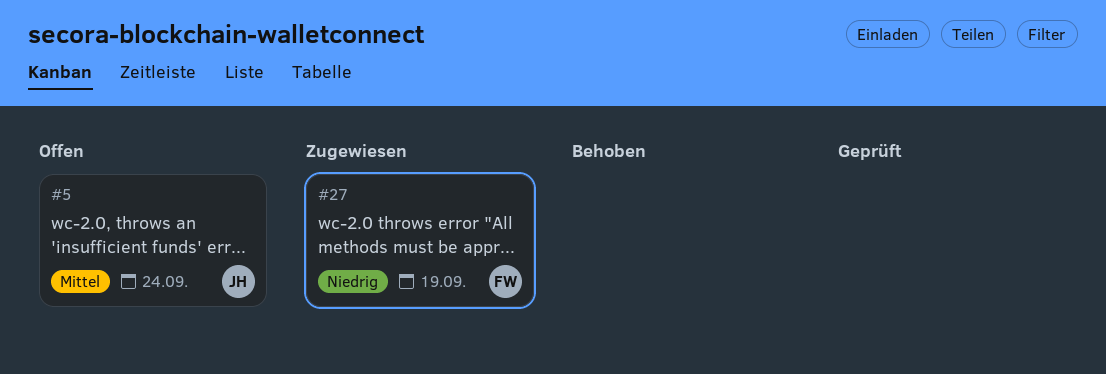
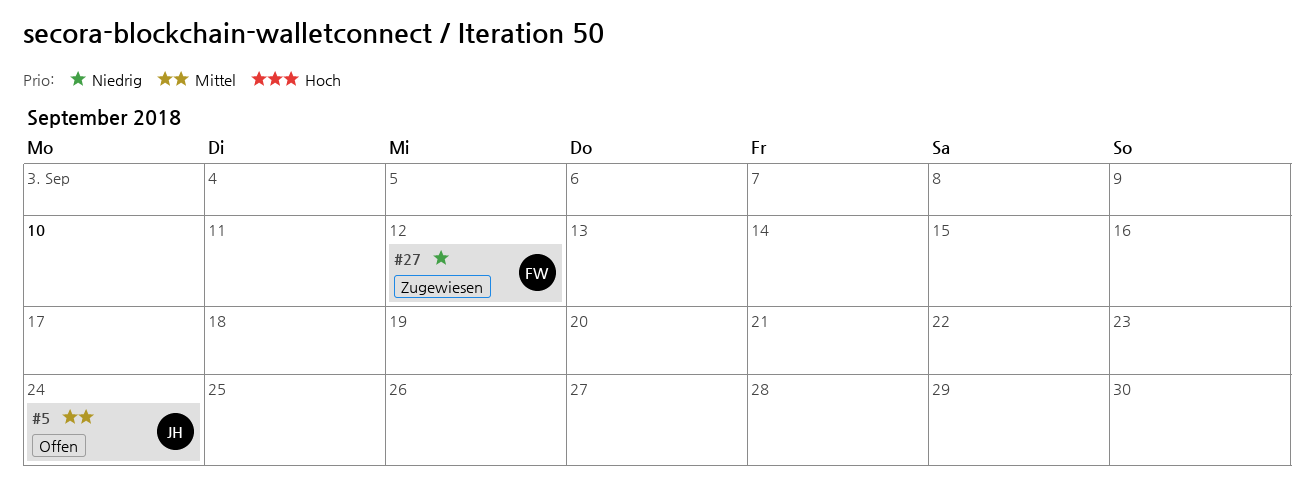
#27, due: Sep 19 -> Sep 12

